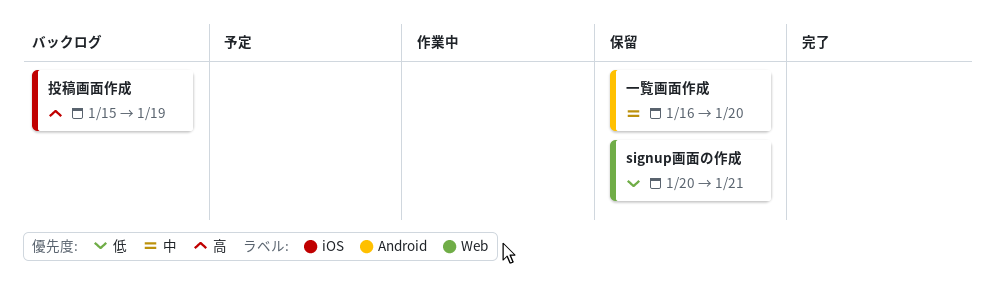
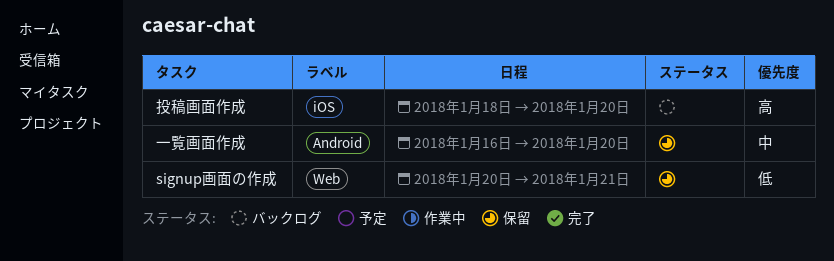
投稿画面作成, start: Jan 15 -> Jan 18
投稿画面作成, due: Jan 19 -> Jan 20

